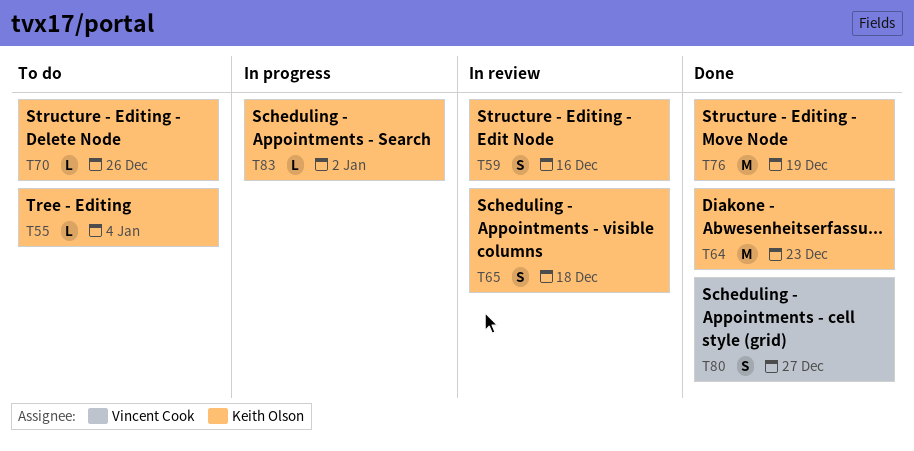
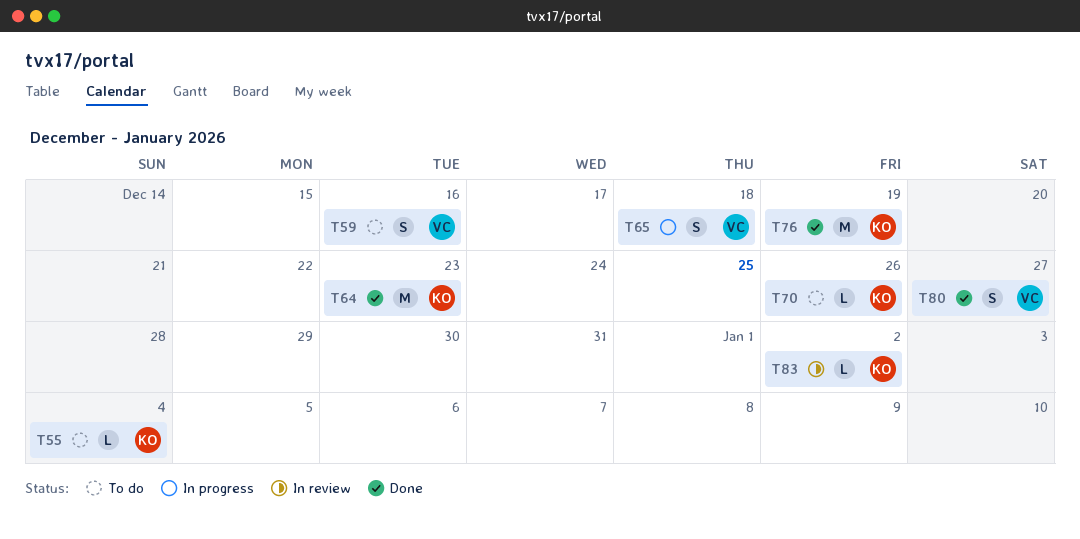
T59, status: In review -> To do
T59, owner: Keith Olson -> Vincent Cook
T65, status: In review -> In progress
T65, owner: Keith Olson -> Vincent Cook
T83, status: In progress -> In review

